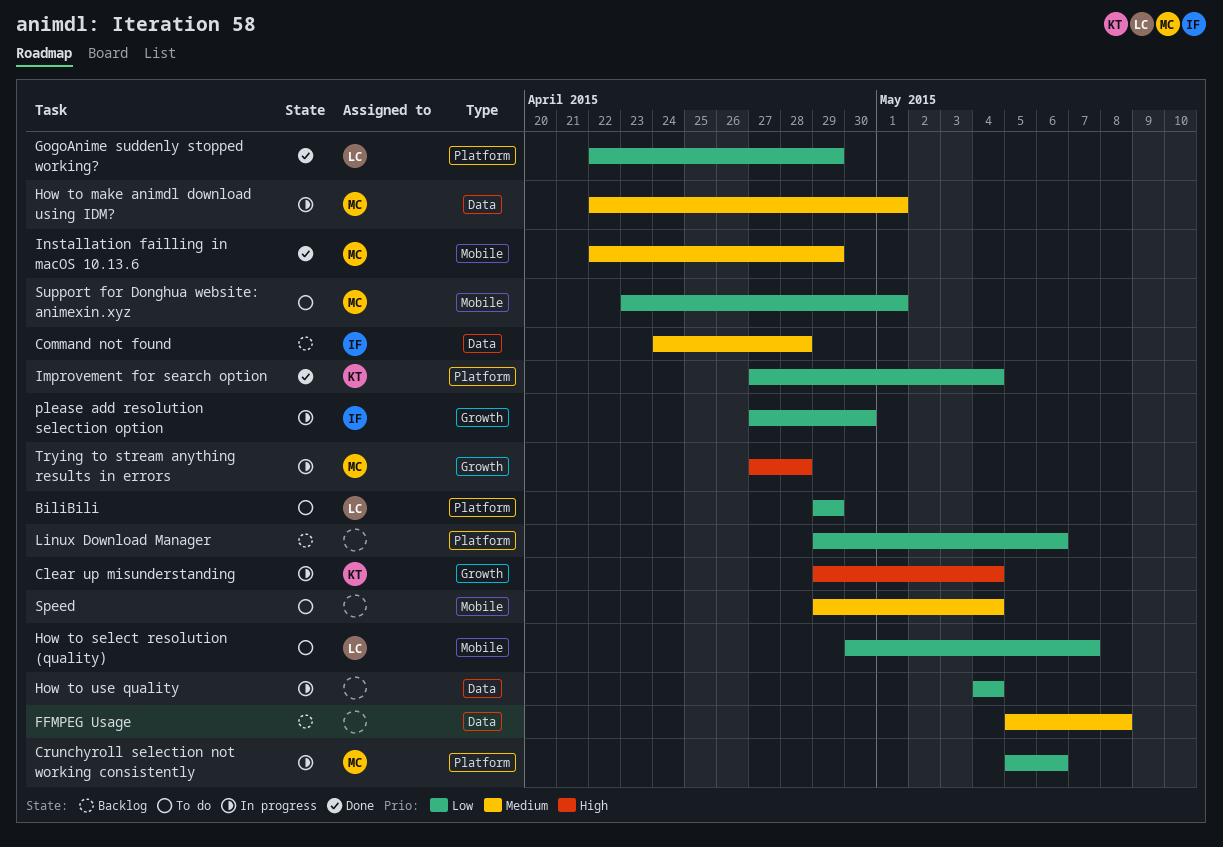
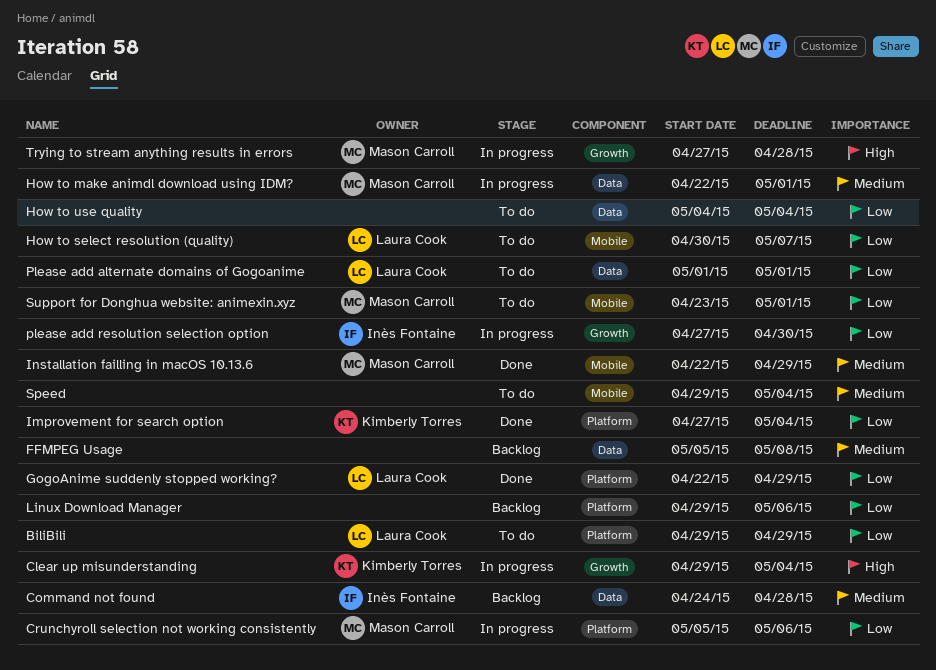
How to use quality, status: In progress -> To do
Please add alternate domains of Gogoanime: none -> present

